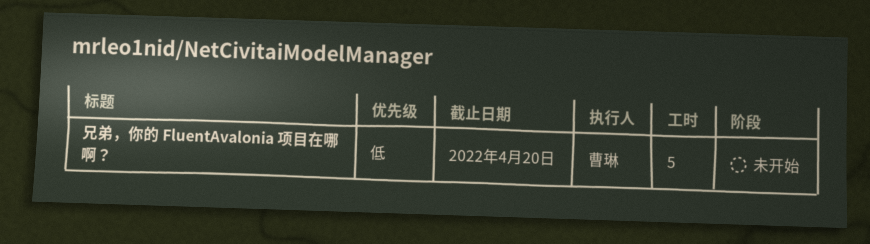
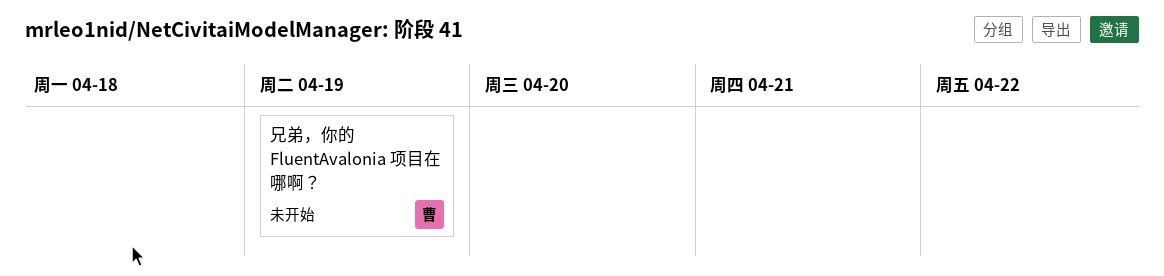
兄弟，你的 FluentAvalonia 项目在哪啊？, due: Apr 20 -> Apr 19

